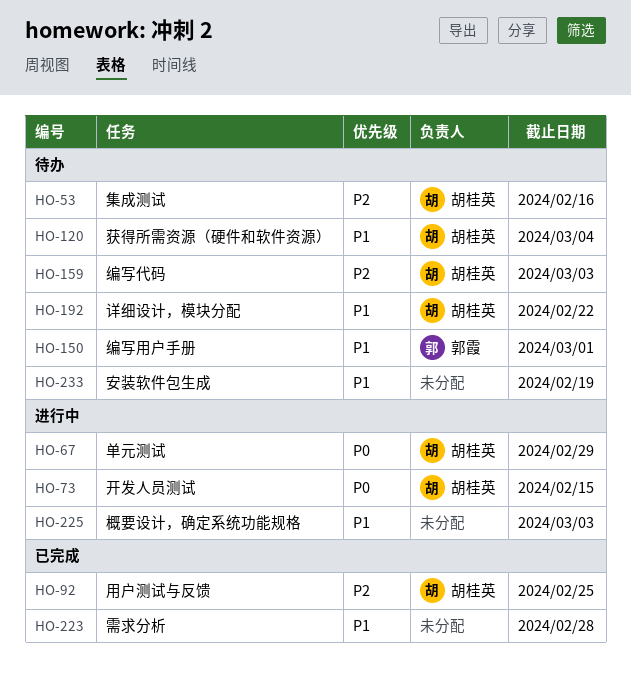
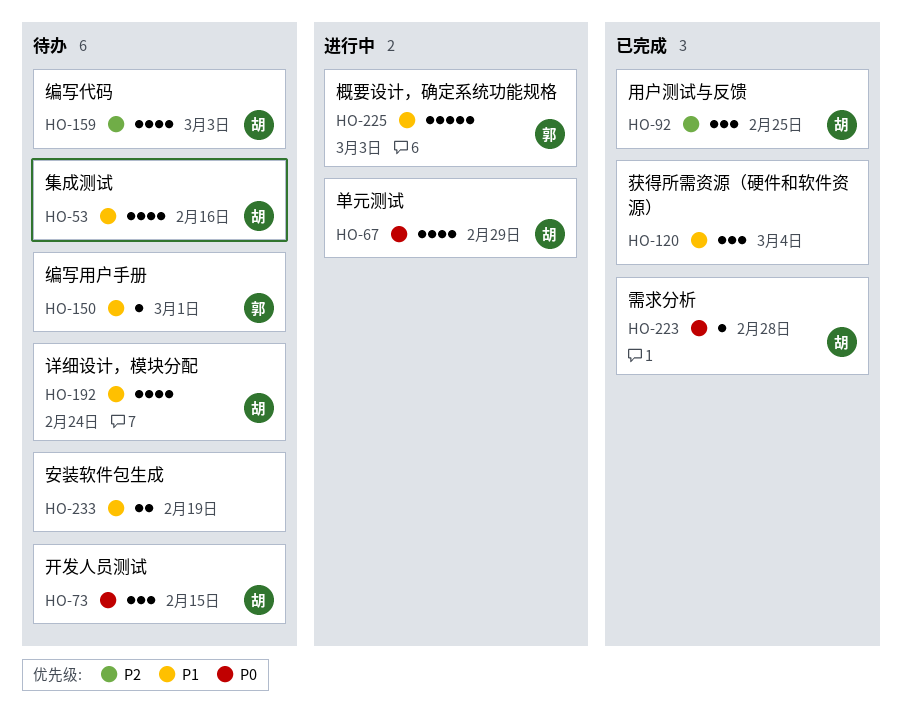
HO-53, priority: P2 -> P1
HO-73, status: 进行中 -> 待办
HO-120, status: 待办 -> 已完成
HO-120, owner: 胡桂英 -> none
HO-192, due: Feb 22 -> Feb 24
HO-223, owner: none -> 胡桂英
HO-223, priority: P1 -> P0
HO-225, owner: none -> 郭霞

